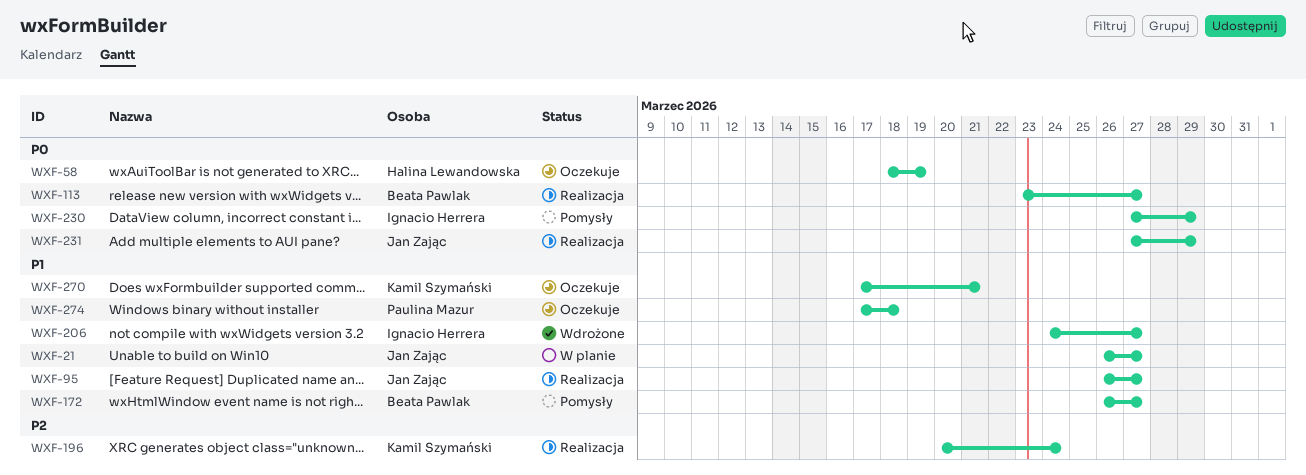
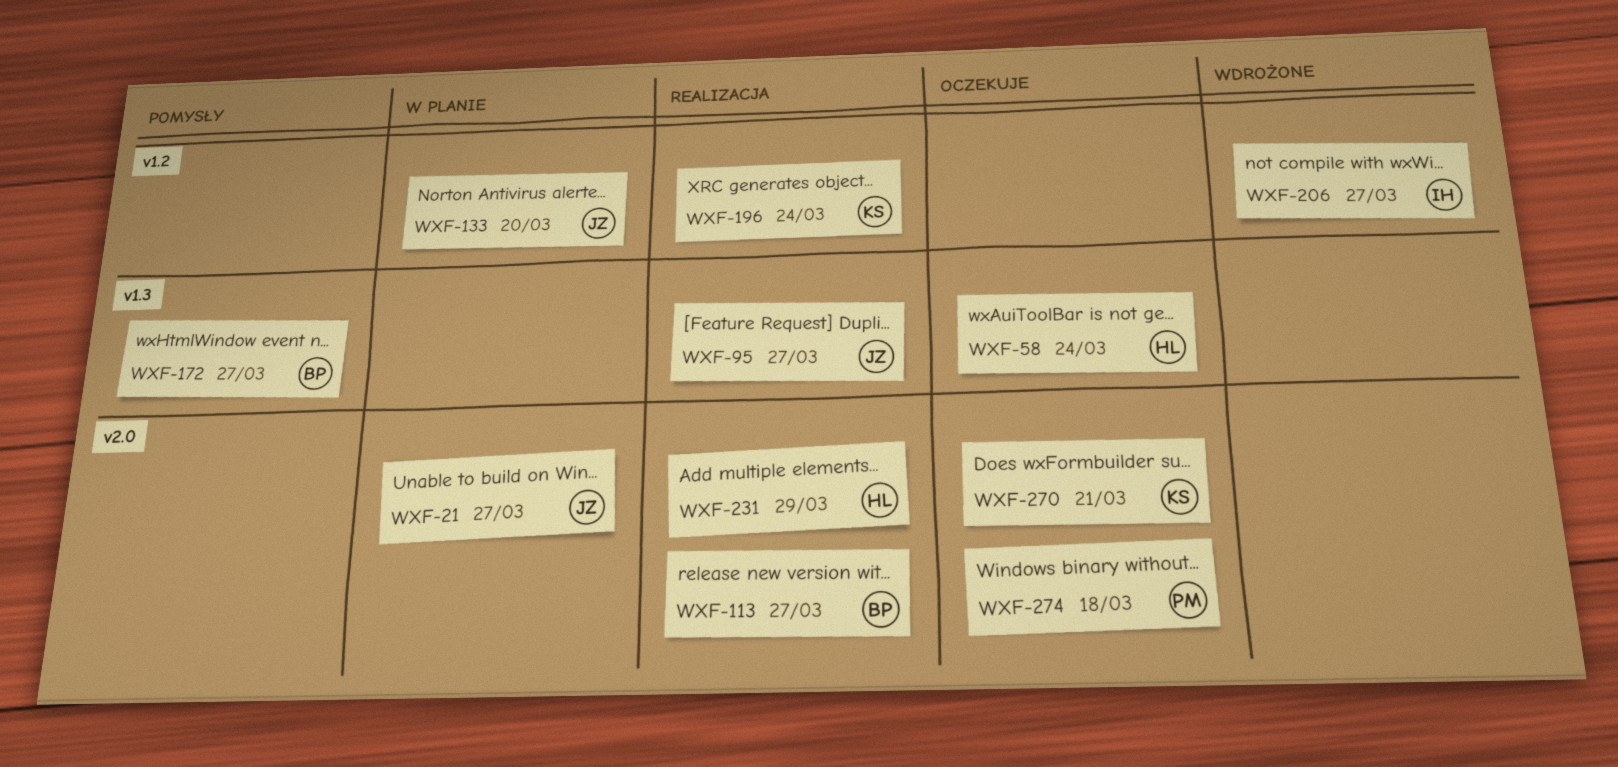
WXF-58, due: Mar 19 -> Mar 24
WXF-133: none -> present
WXF-230: present -> none
WXF-231, owner: Jan Zając -> Halina Lewandowska

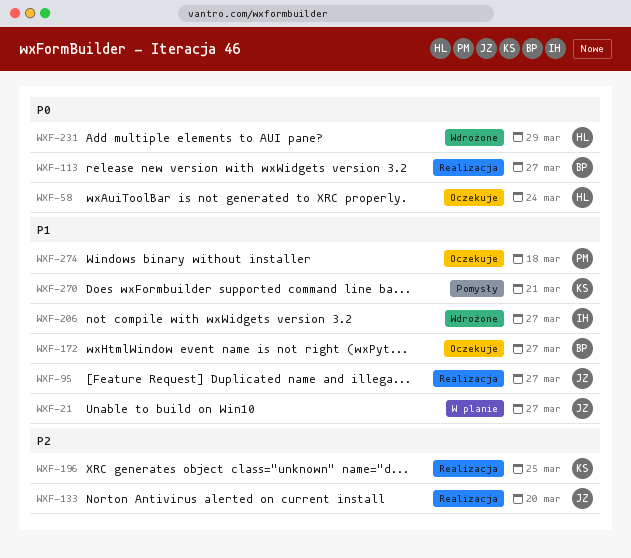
WXF-133, status: W planie -> Realizacja
WXF-172, status: Pomysły -> Oczekuje
WXF-196, due: Mar 24 -> Mar 25
WXF-231, status: Realizacja -> Wdrożone
WXF-270, status: Oczekuje -> Pomysły

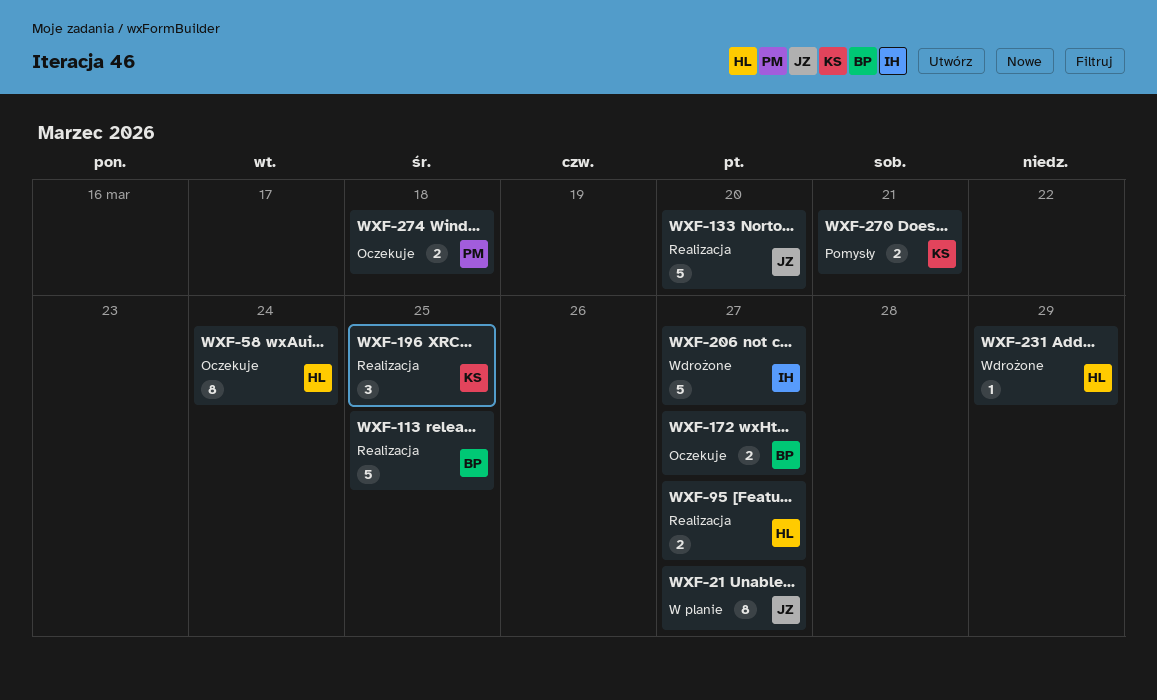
WXF-95, owner: JZ -> HL
WXF-113, due: Mar 27 -> Mar 25

